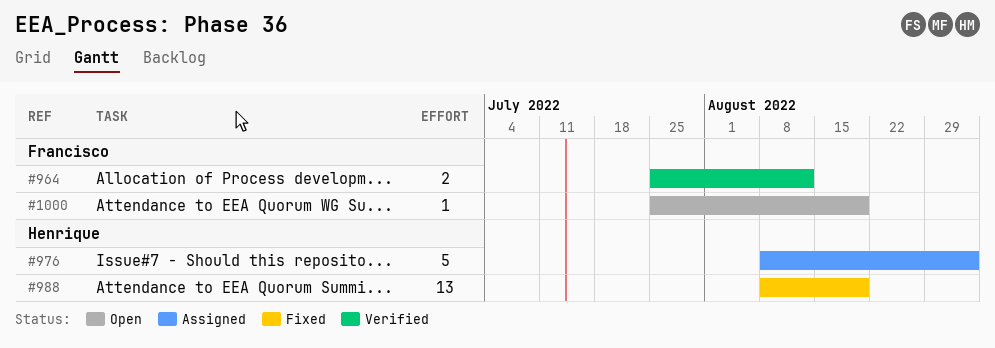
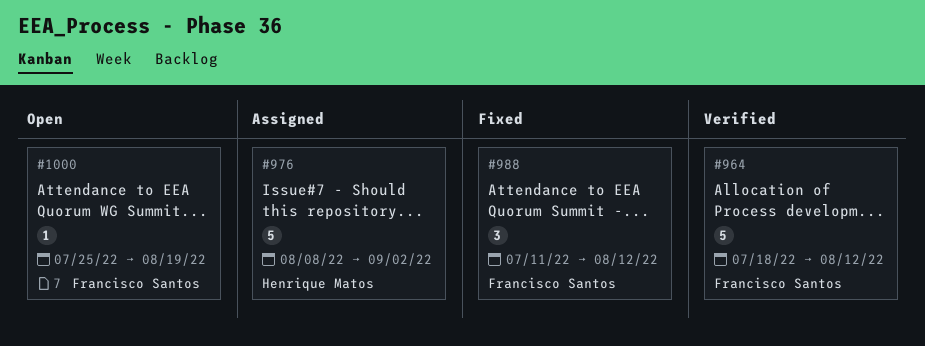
#964, estimate: 2 -> 5
#964, start: Jul 25 -> Jul 18
#988, owner: Henrique Matos -> Francisco Santos
#988, estimate: 13 -> 3
#988, start: Aug 8 -> Jul 11
#988, due: Aug 19 -> Aug 12

